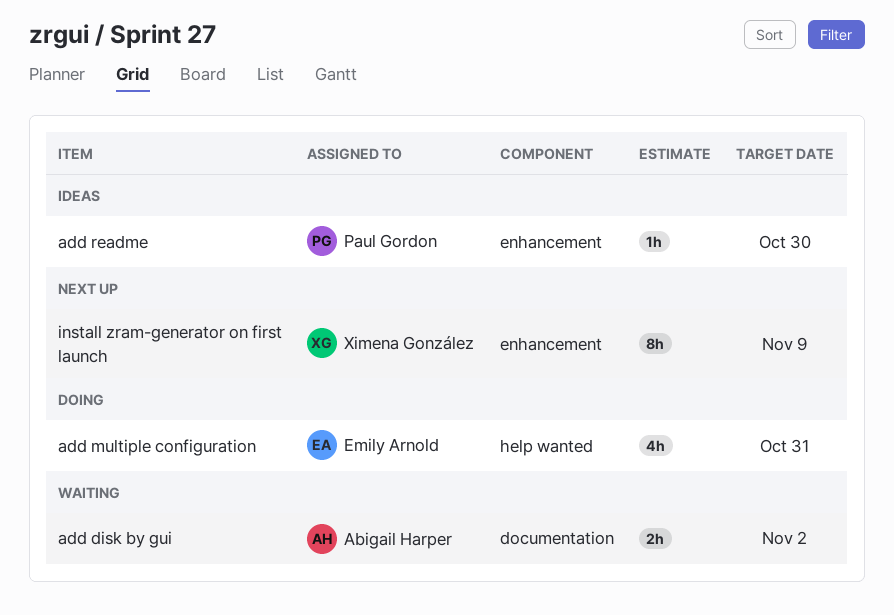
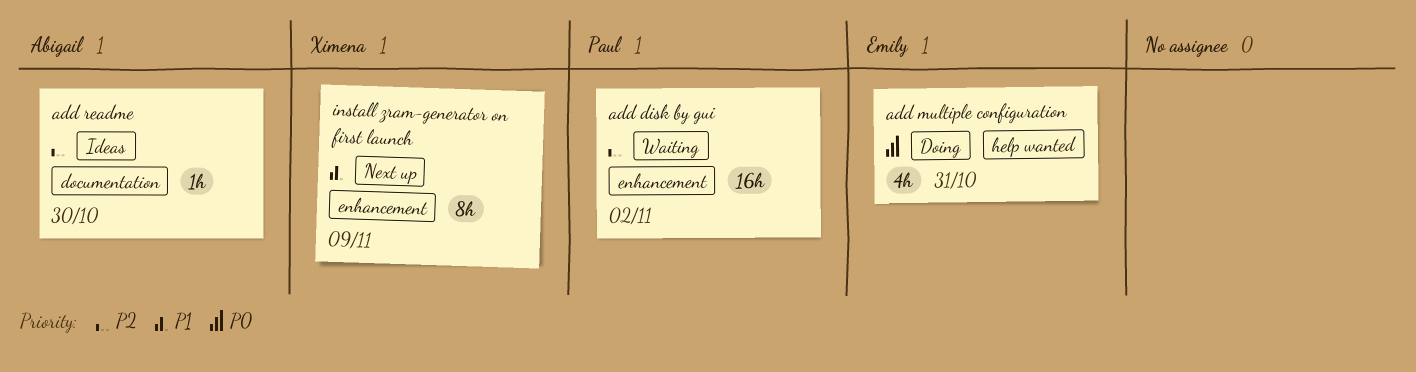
add disk by gui, owner: Abigail Harper -> Paul Gordon
add disk by gui, label: documentation -> enhancement
add disk by gui, estimate: 2h -> 16h
add readme, owner: Paul Gordon -> Abigail Harper
add readme, label: enhancement -> documentation

